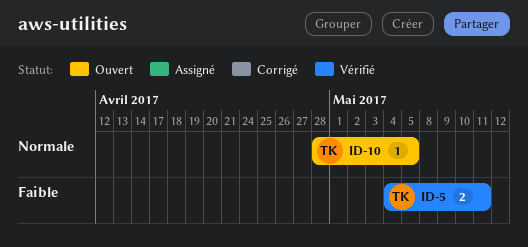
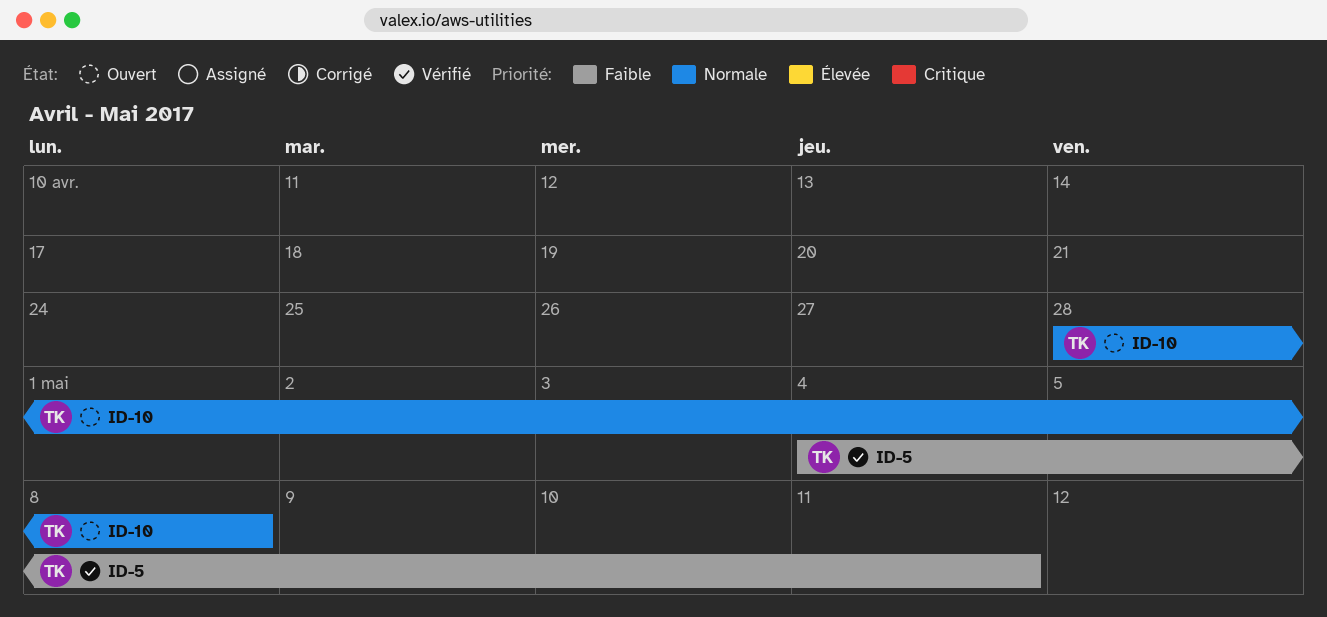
ID-10, due: May 5 -> May 8

